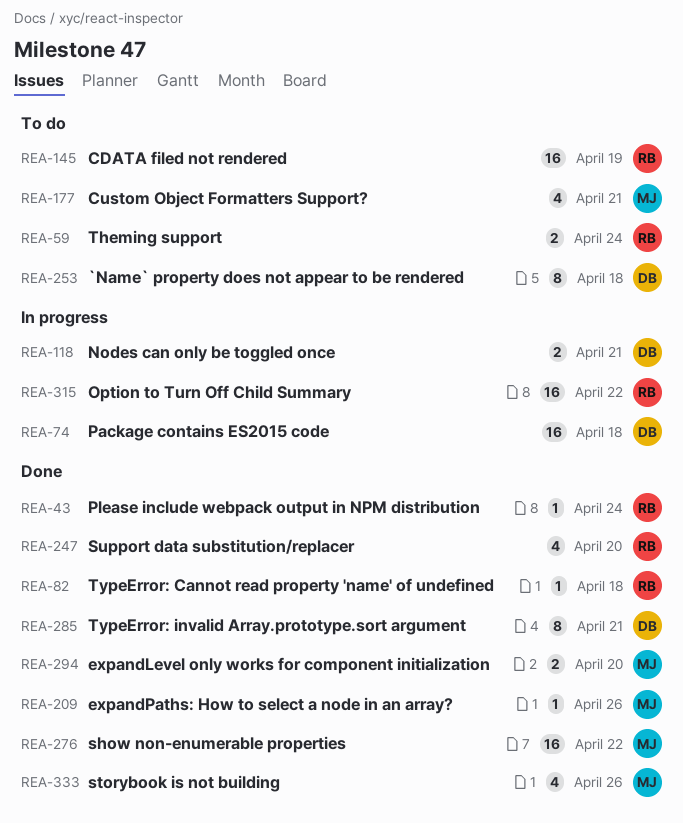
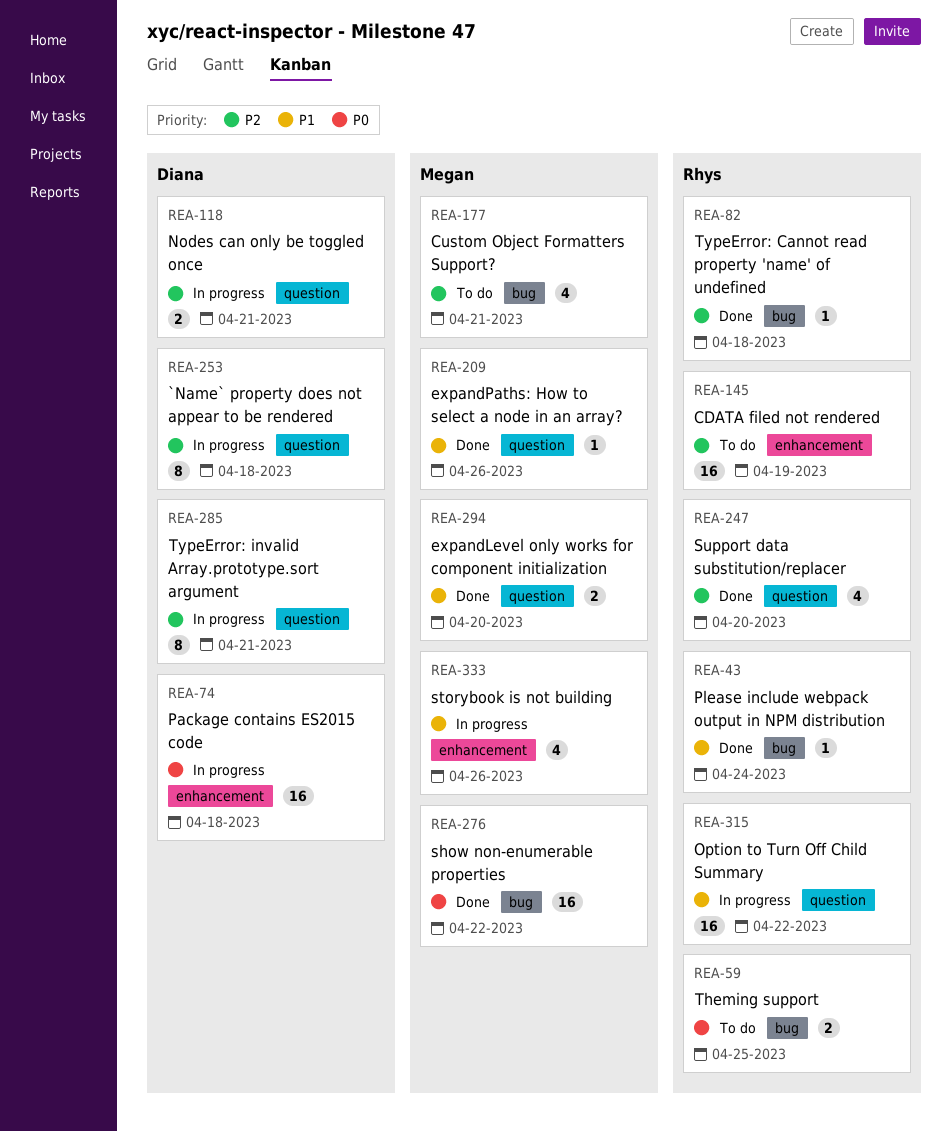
REA-59, due: Apr 24 -> Apr 25
REA-253, status: To do -> In progress
REA-285, status: Done -> In progress
REA-333, status: Done -> In progress

